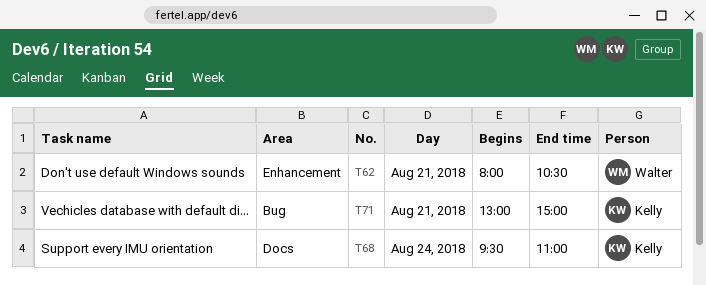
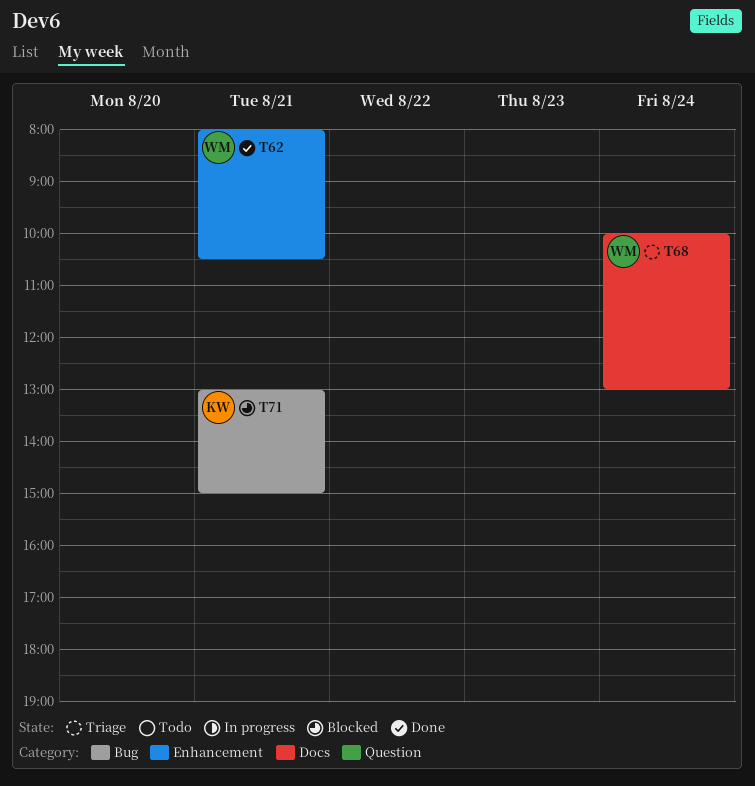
T68, owner: Kelly -> Walter
T68, begins: 09:30 -> 10:00
T68, ends: 11:00 -> 13:00

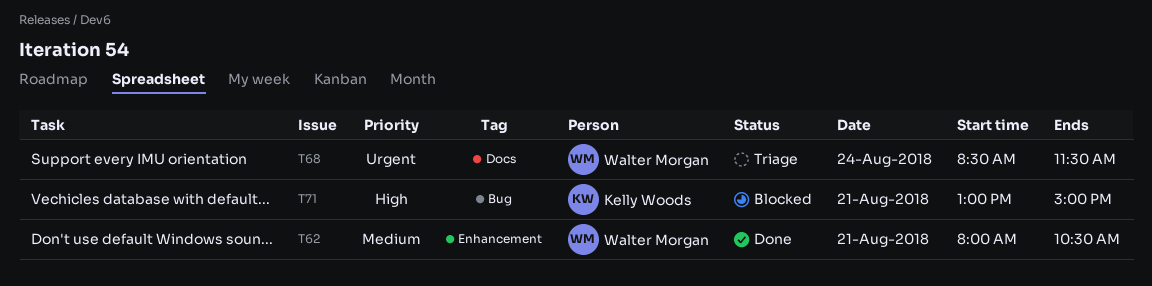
T68, begins: 10:00 -> 08:30
T68, ends: 13:00 -> 11:30

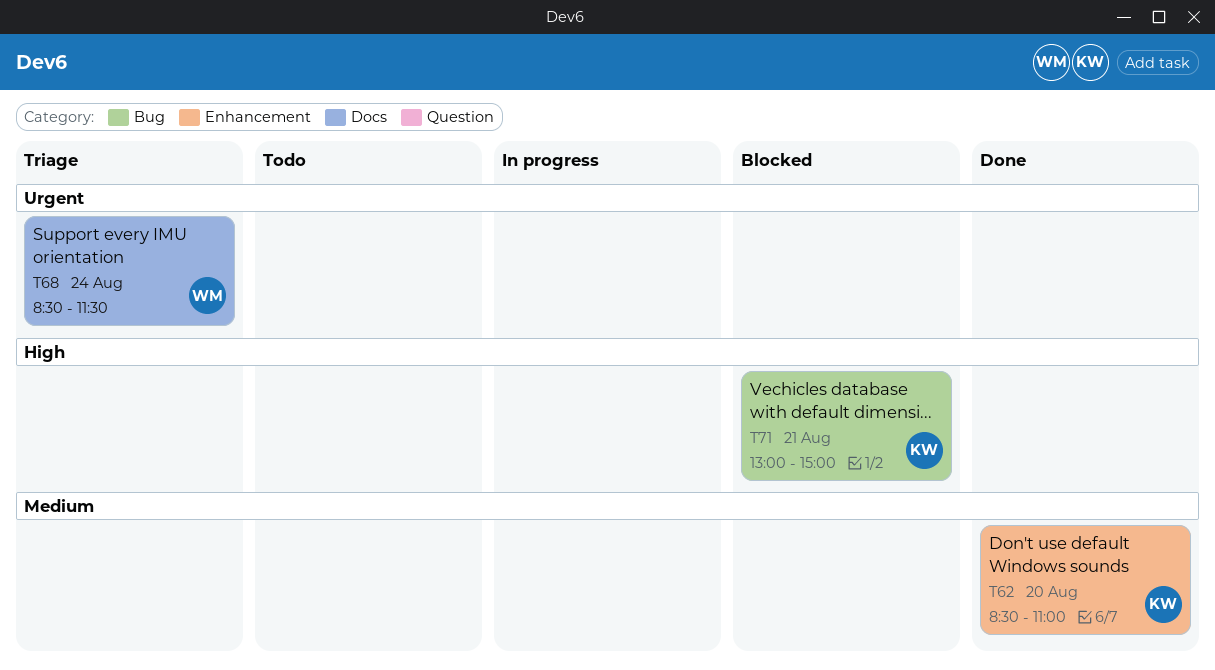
T62, owner: Walter Morgan -> Kelly Woods
T62, day: Aug 21 -> Aug 20
T62, begins: 08:00 -> 08:30
T62, ends: 10:30 -> 11:00

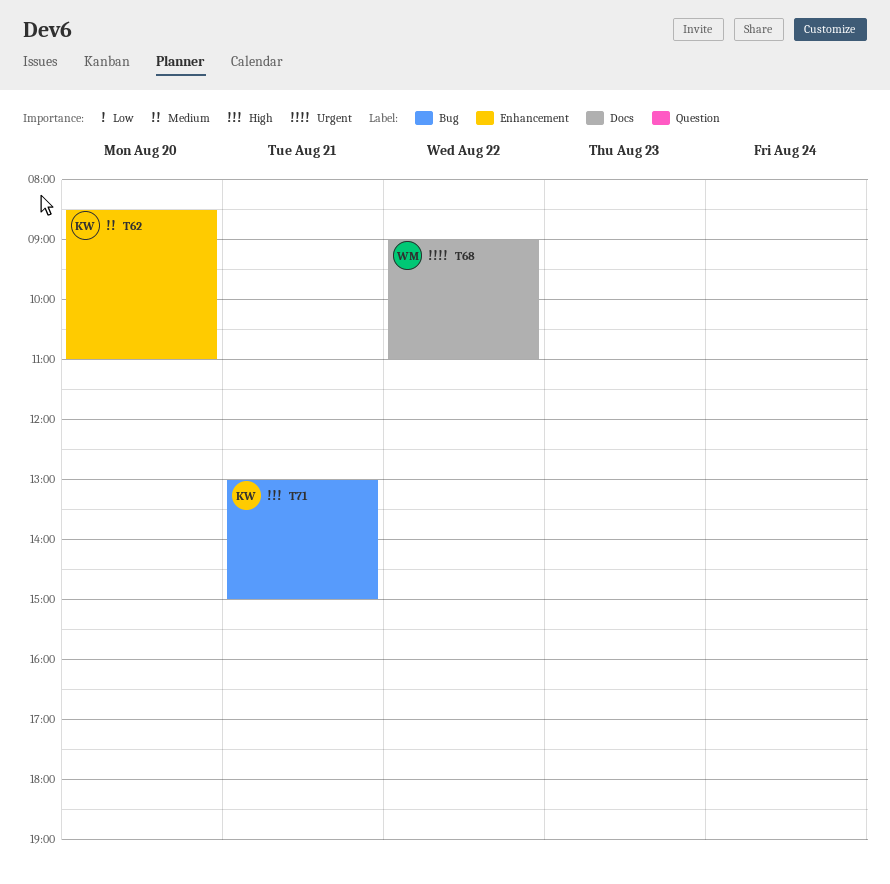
T68, day: Aug 24 -> Aug 22
T68, begins: 08:30 -> 09:00
T68, ends: 11:30 -> 11:00

